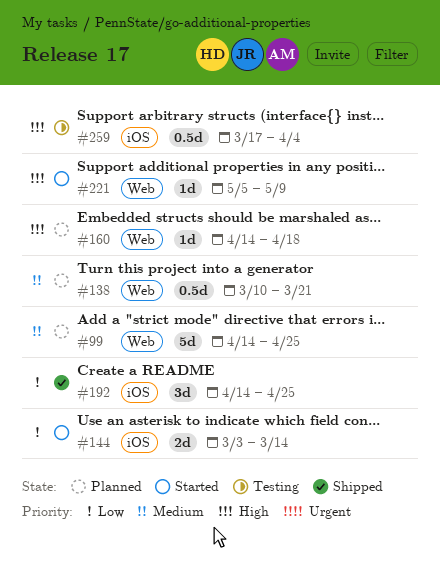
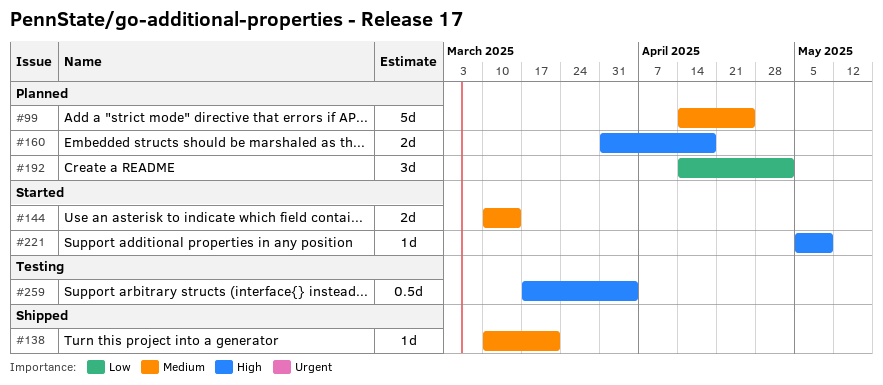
#138, status: Planned -> Shipped
#138, estimate: 0.5d -> 1d
#144, priority: Low -> Medium
#144, start: Mar 3 -> Mar 10
#160, estimate: 1d -> 2d
#160, start: Apr 14 -> Mar 31
#192, status: Shipped -> Planned
#192, due: Apr 25 -> May 2

